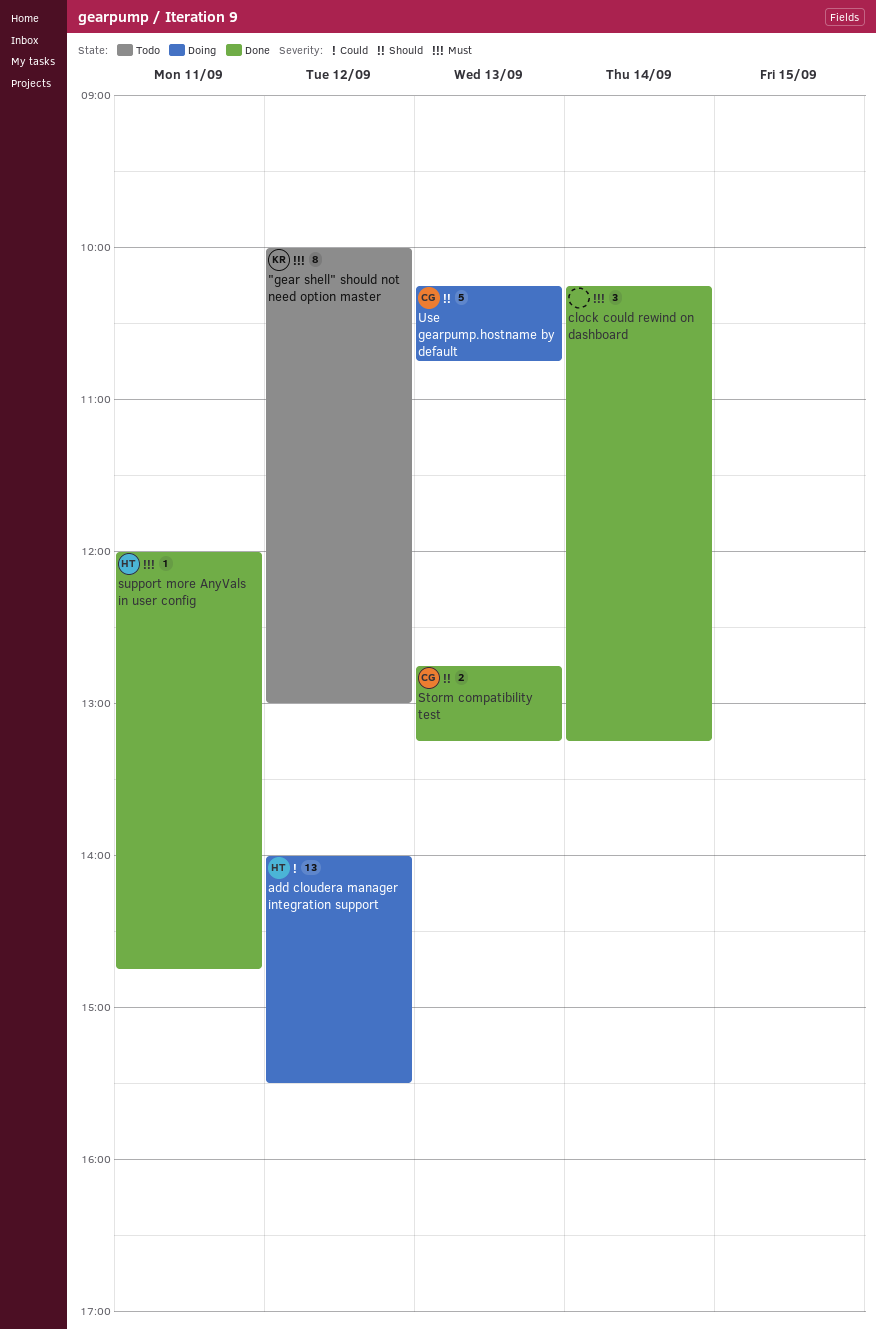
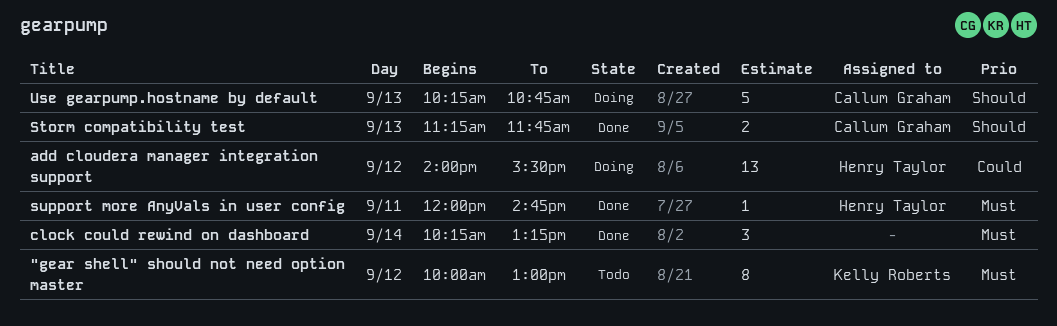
Storm compatibility test, begins: 12:45 -> 11:15
Storm compatibility test, ends: 13:15 -> 11:45

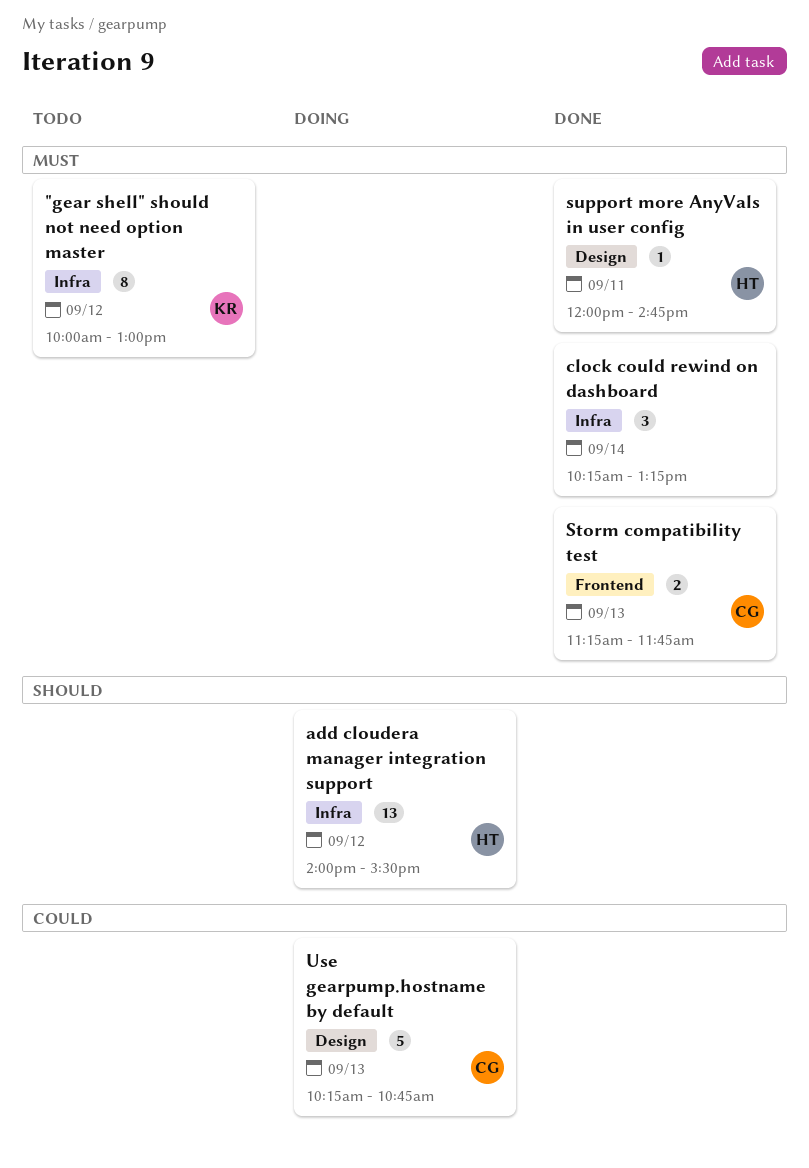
add cloudera manager integration support, priority: Could -> Should
Storm compatibility test, priority: Should -> Must
Use gearpump.hostname by default, priority: Should -> Could

